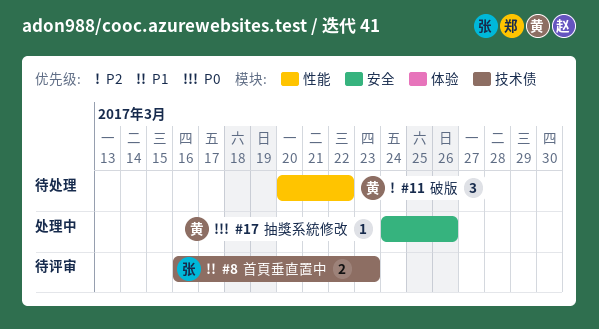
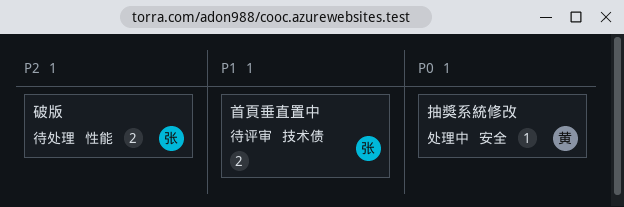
破版, owner: 黄 -> 张
破版, estimate: 3 -> 2

